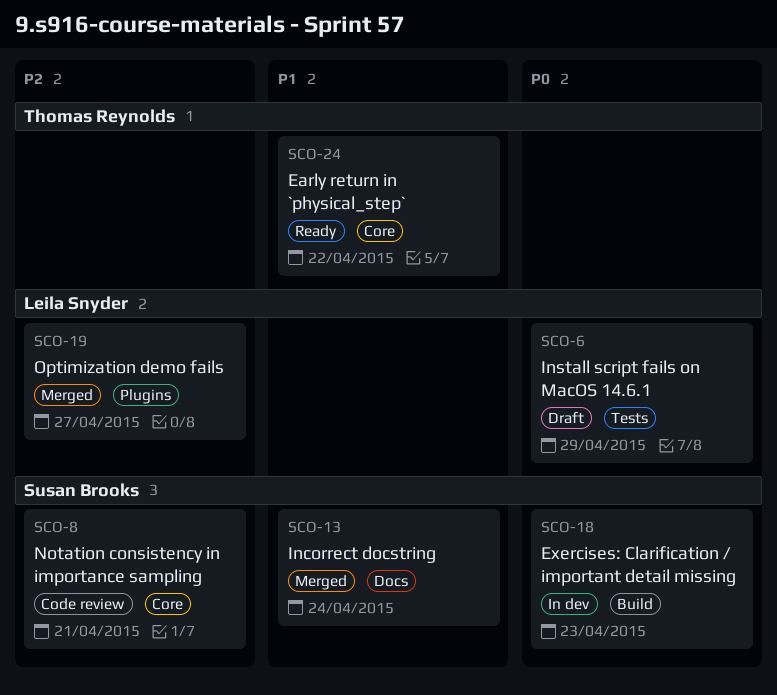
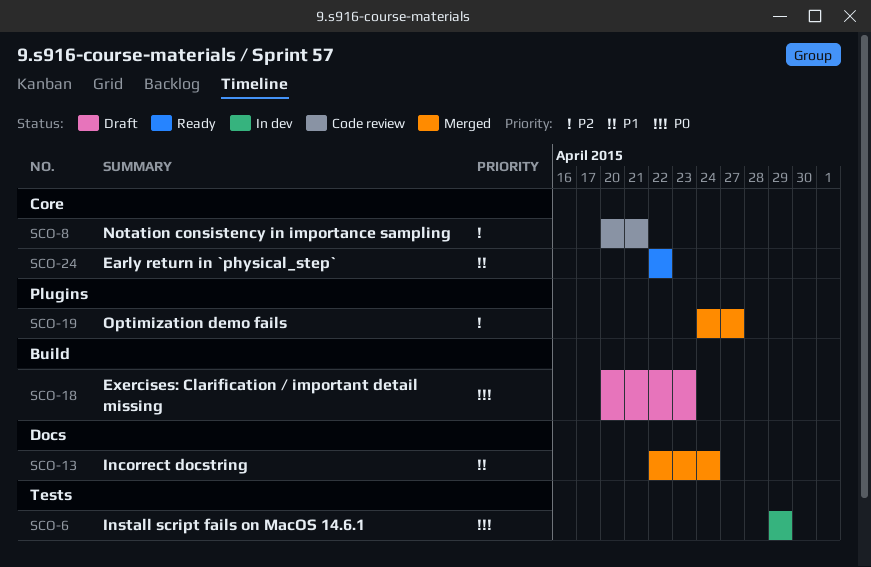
SCO-6, status: Draft -> In dev
SCO-18, status: In dev -> Draft

